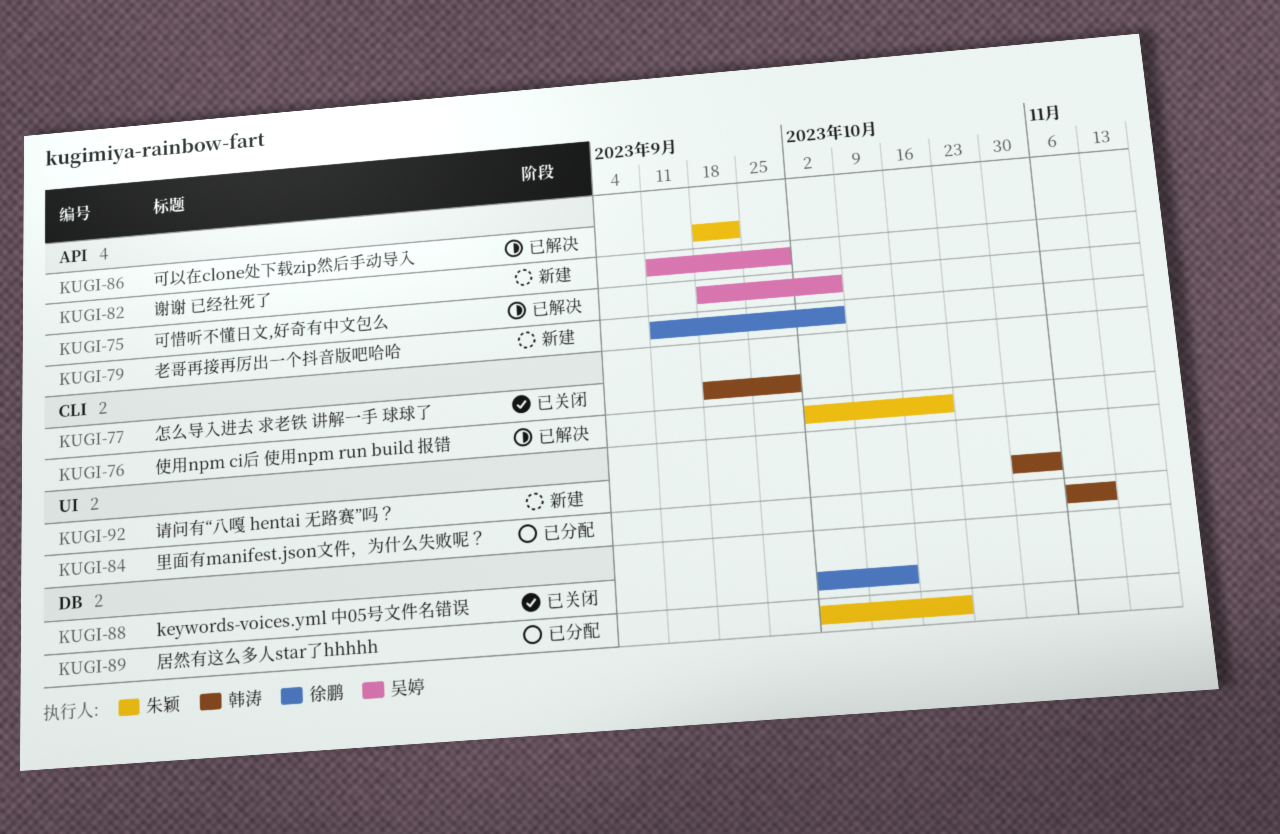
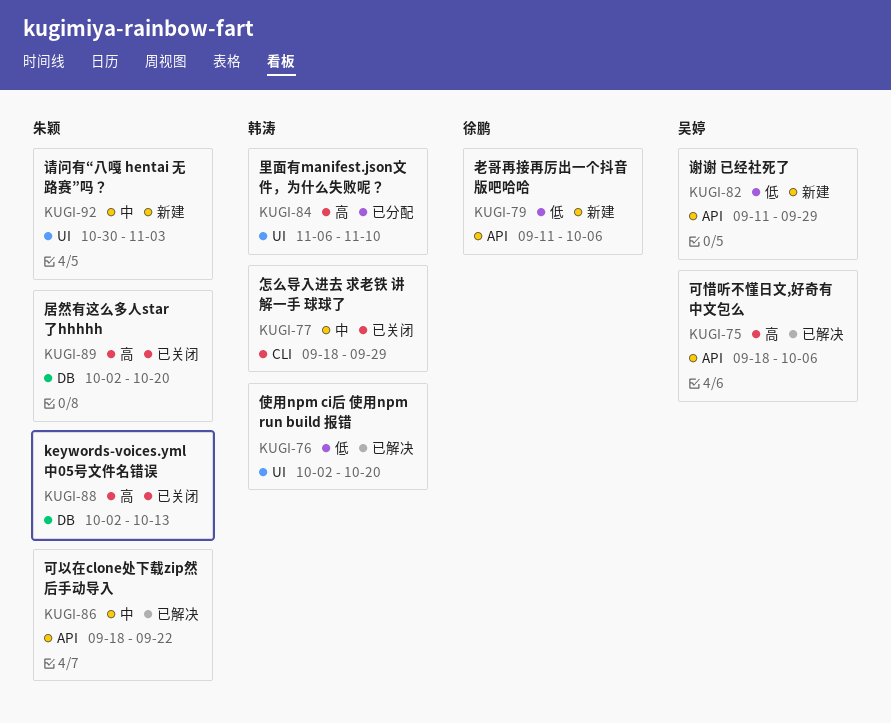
KUGI-76, owner: 朱颖 -> 韩涛
KUGI-76, label: CLI -> UI
KUGI-88, owner: 徐鹏 -> 朱颖
KUGI-89, status: 已分配 -> 已关闭
KUGI-92, owner: 韩涛 -> 朱颖

